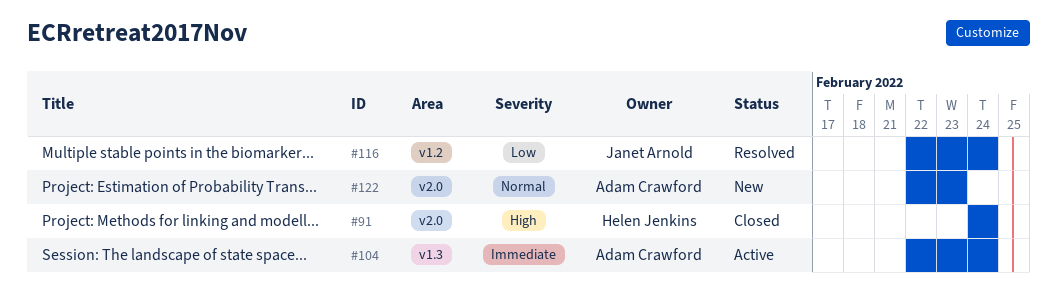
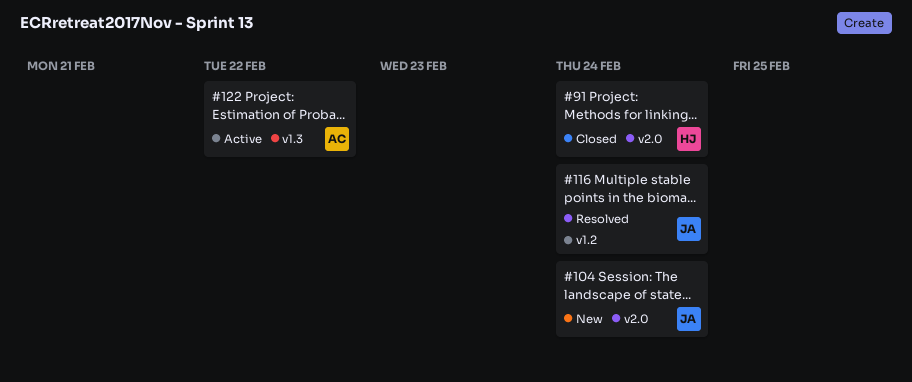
#104, status: Active -> New
#104, owner: Adam Crawford -> Janet Arnold
#104, label: v1.3 -> v2.0
#122, status: New -> Active
#122, label: v2.0 -> v1.3
#122, due: Feb 23 -> Feb 22

